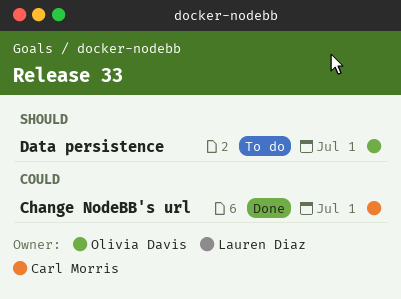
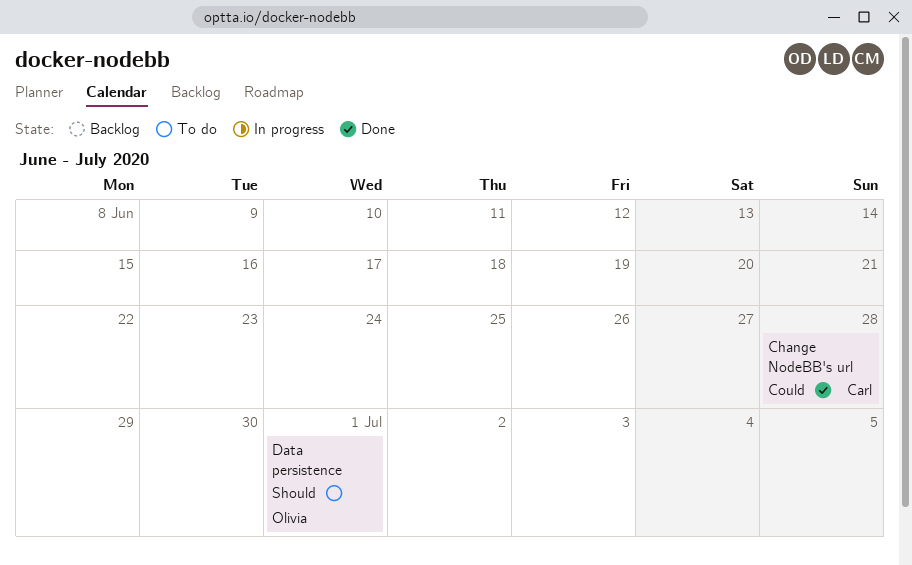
Change NodeBB's url, due: Jul 1 -> Jun 28

